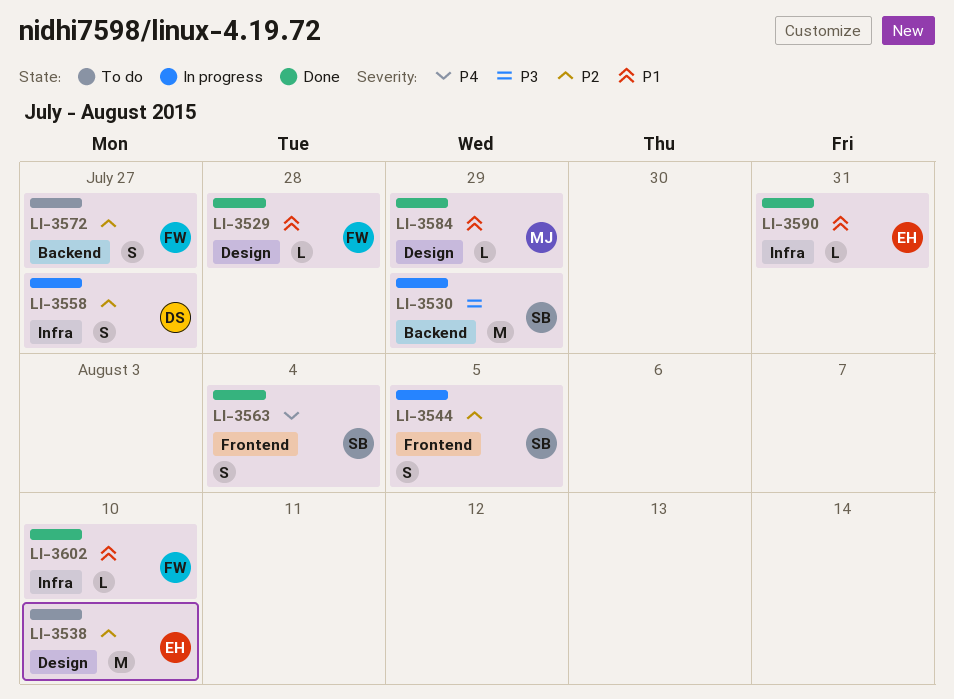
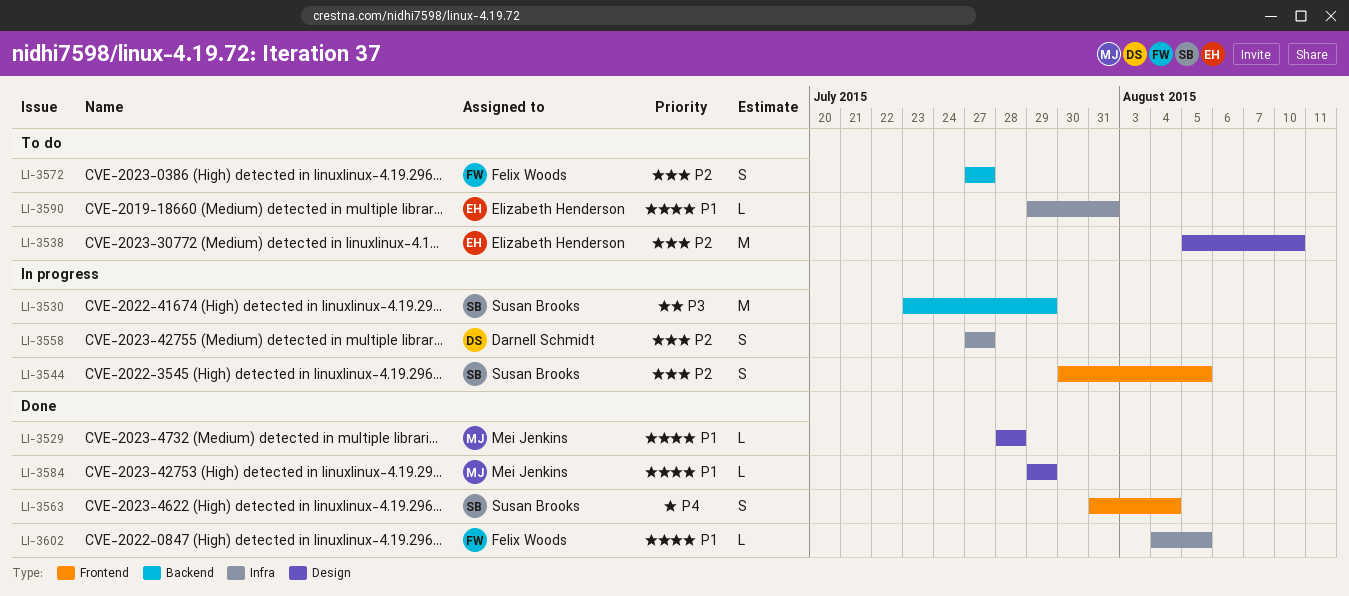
LI-3529, owner: Felix Woods -> Mei Jenkins
LI-3590, status: Done -> To do
LI-3602, due: Aug 10 -> Aug 5

